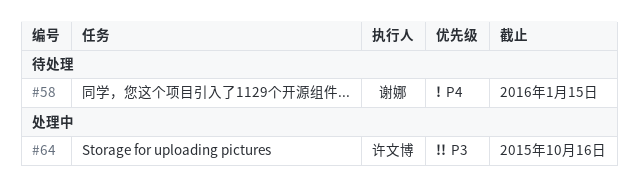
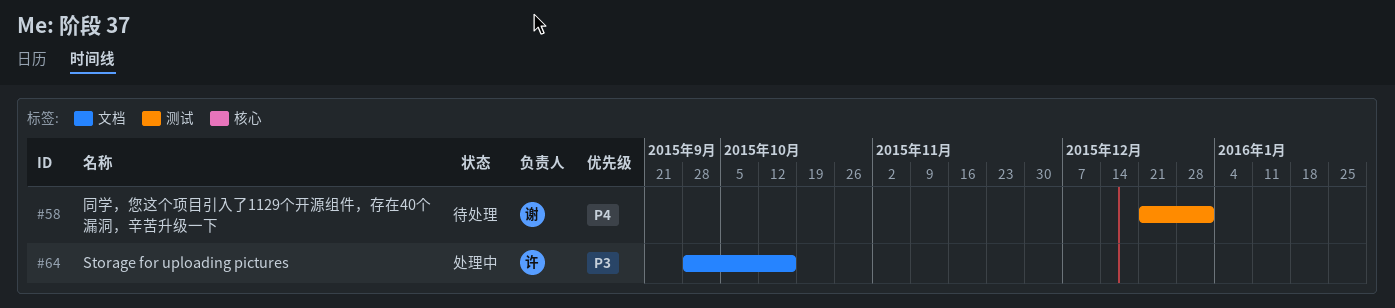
#58, due: Jan 15 -> Jan 1

